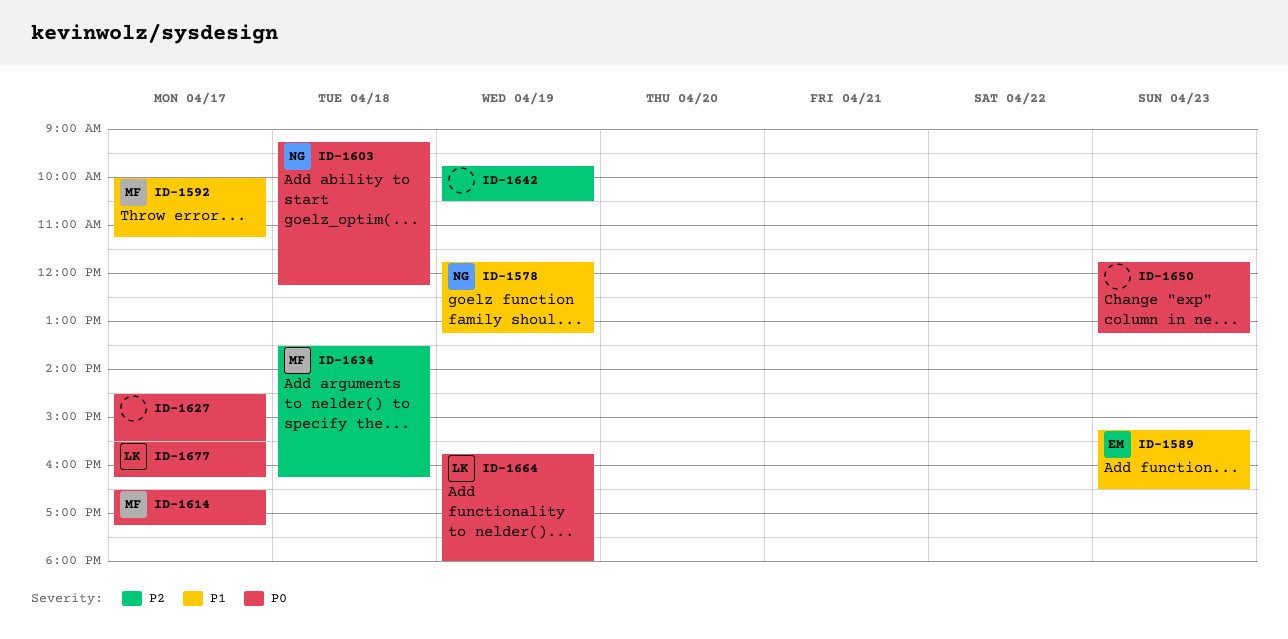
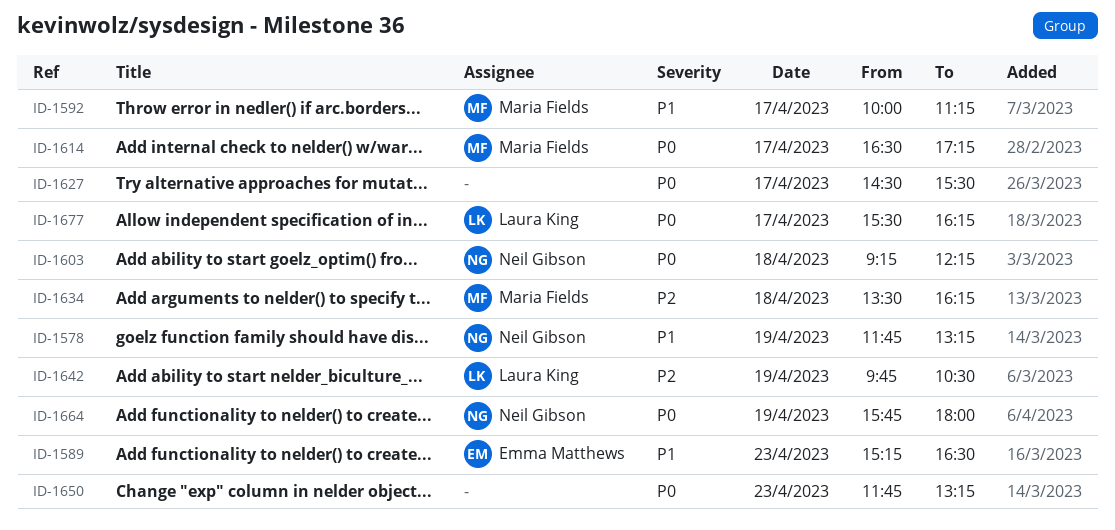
ID-1642, owner: none -> Laura King
ID-1664, owner: Laura King -> Neil Gibson

